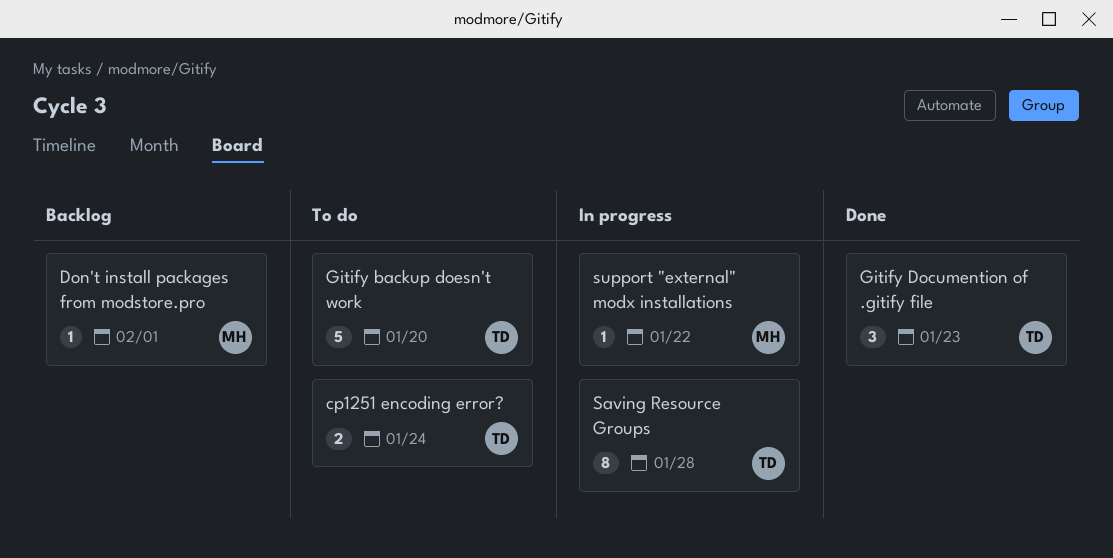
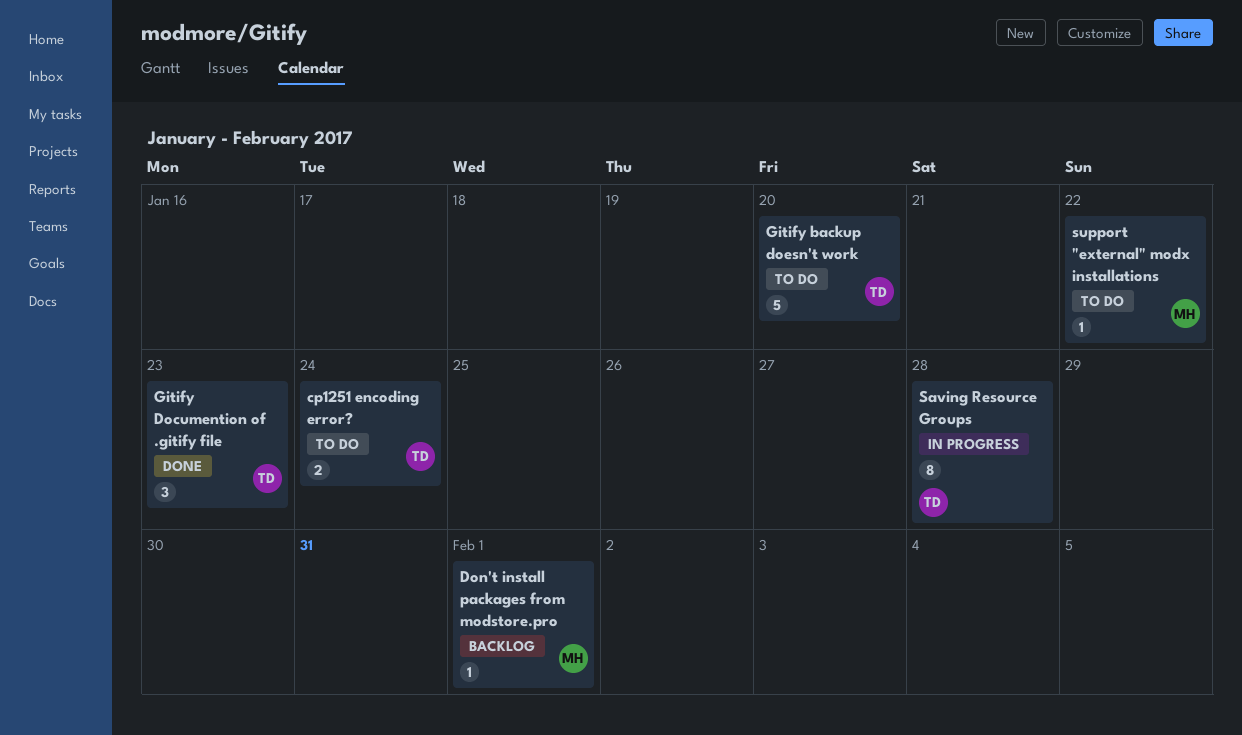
support "external" modx installations, status: In progress -> To do

